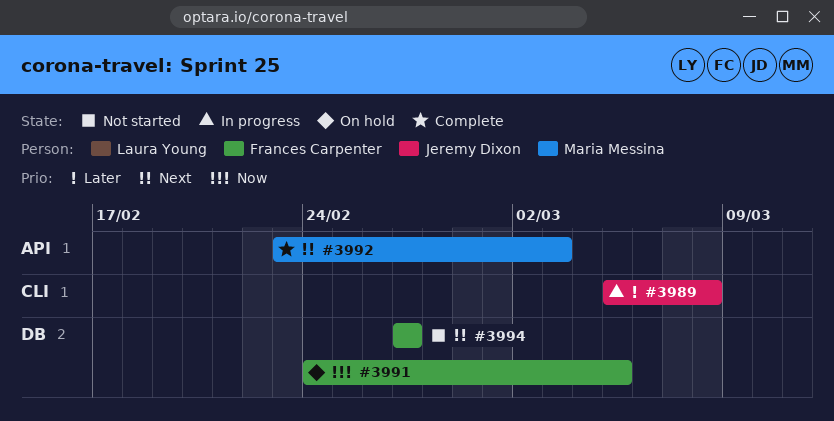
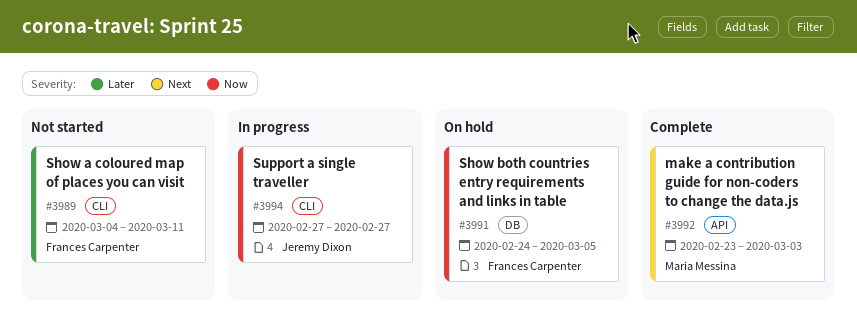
#3989, status: In progress -> Not started
#3989, owner: Jeremy Dixon -> Frances Carpenter
#3989, start: Mar 5 -> Mar 4
#3989, due: Mar 8 -> Mar 11
#3994, status: Not started -> In progress
#3994, owner: Frances Carpenter -> Jeremy Dixon
#3994, priority: Next -> Now
#3994, label: DB -> CLI

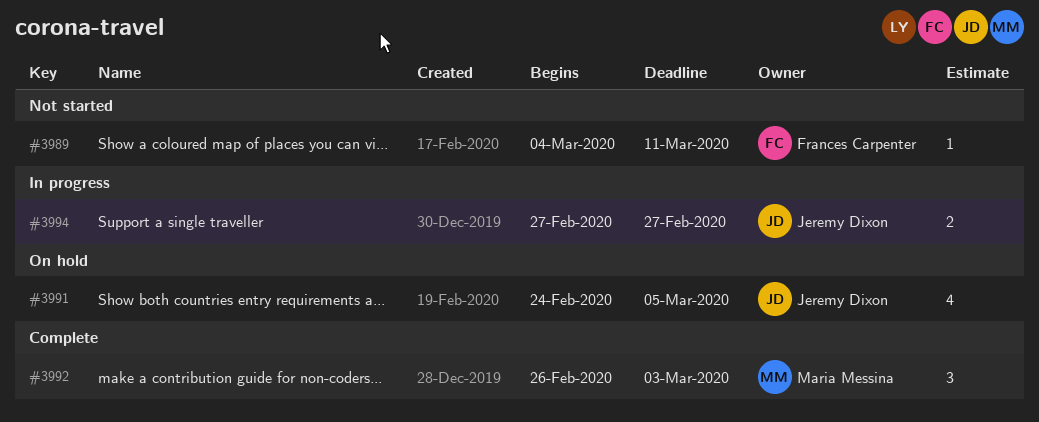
#3991, owner: Frances Carpenter -> Jeremy Dixon
#3992, start: Feb 23 -> Feb 26

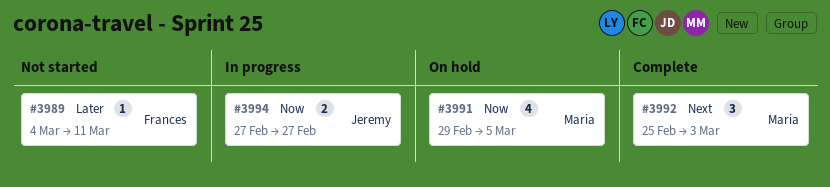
#3991, owner: Jeremy Dixon -> Maria Messina
#3991, start: Feb 24 -> Feb 29
#3992, start: Feb 26 -> Feb 25

